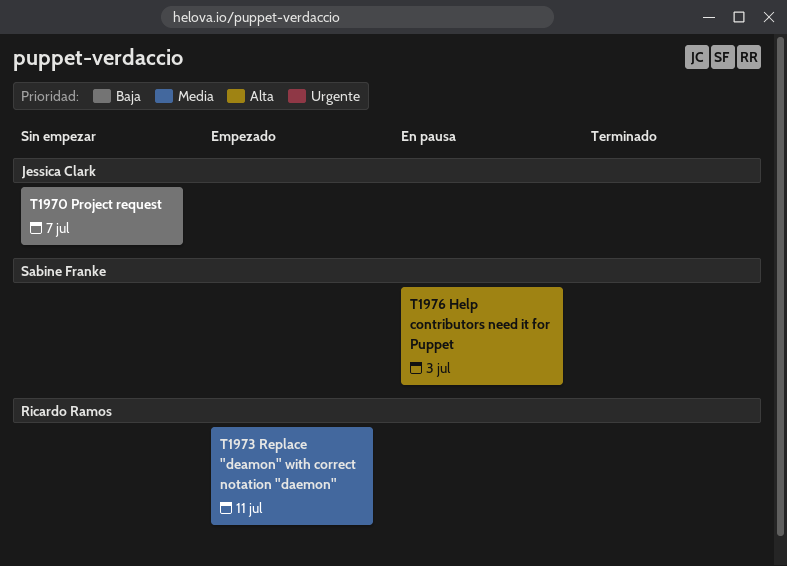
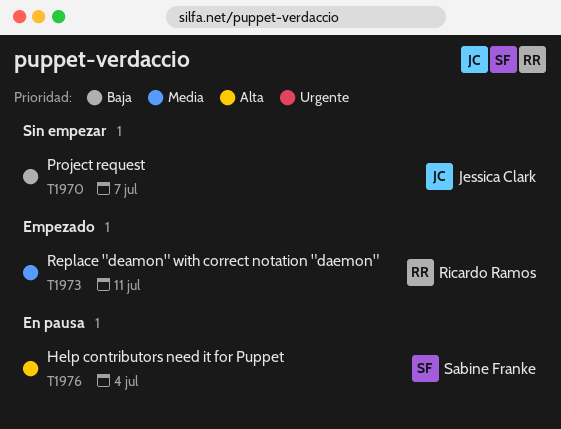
T1976, due: Jul 3 -> Jul 4

